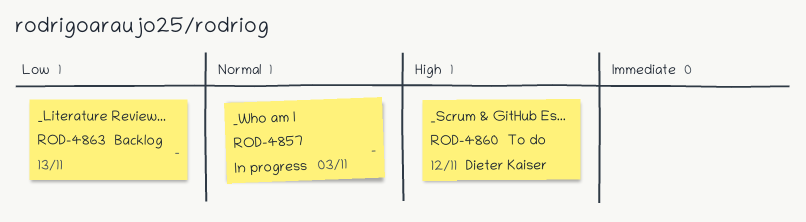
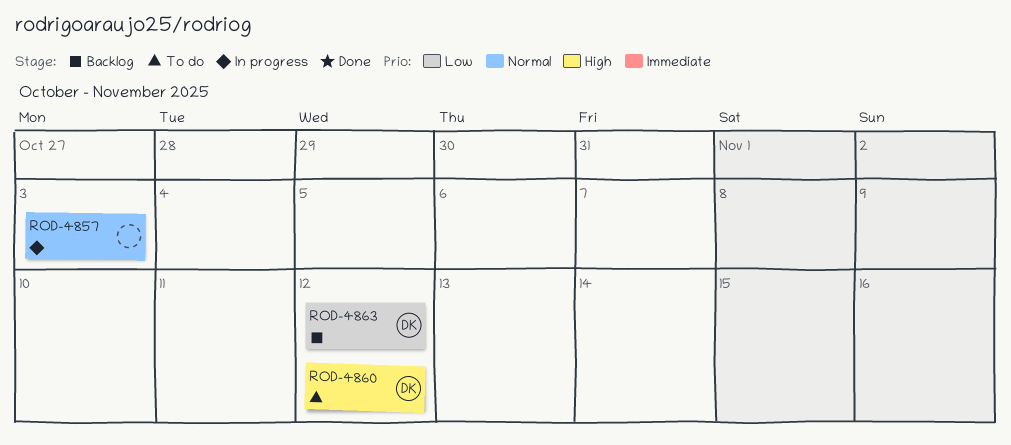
ROD-4863, owner: none -> Dieter Kaiser
ROD-4863, due: Nov 13 -> Nov 12

